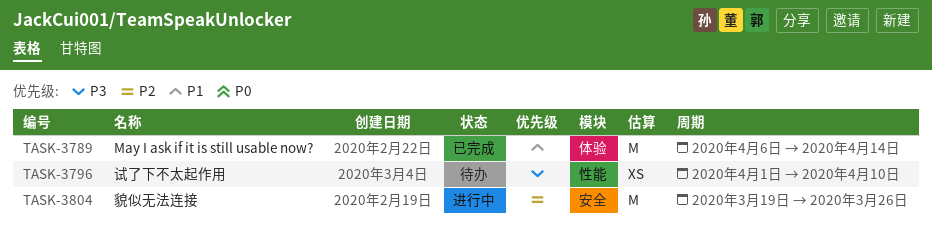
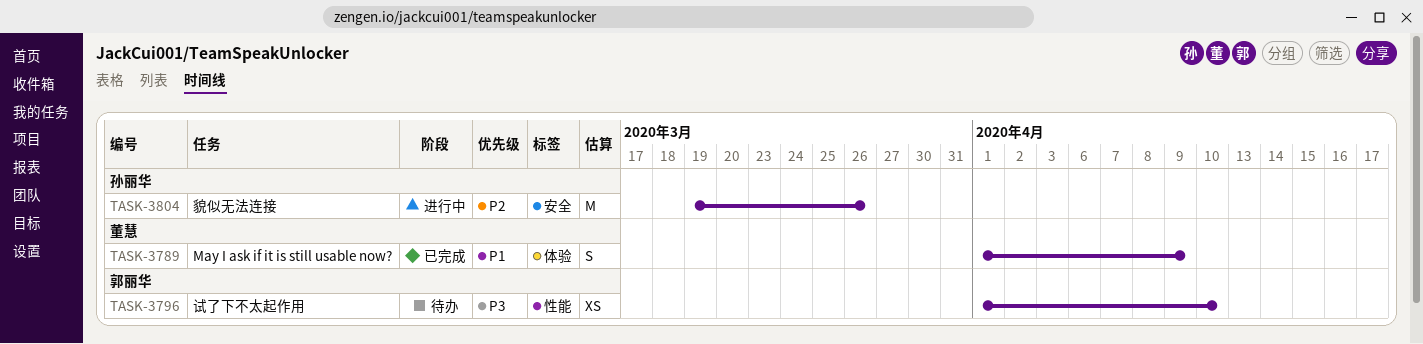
TASK-3789, estimate: M -> S
TASK-3789, start: Apr 6 -> Apr 1
TASK-3789, due: Apr 14 -> Apr 9

